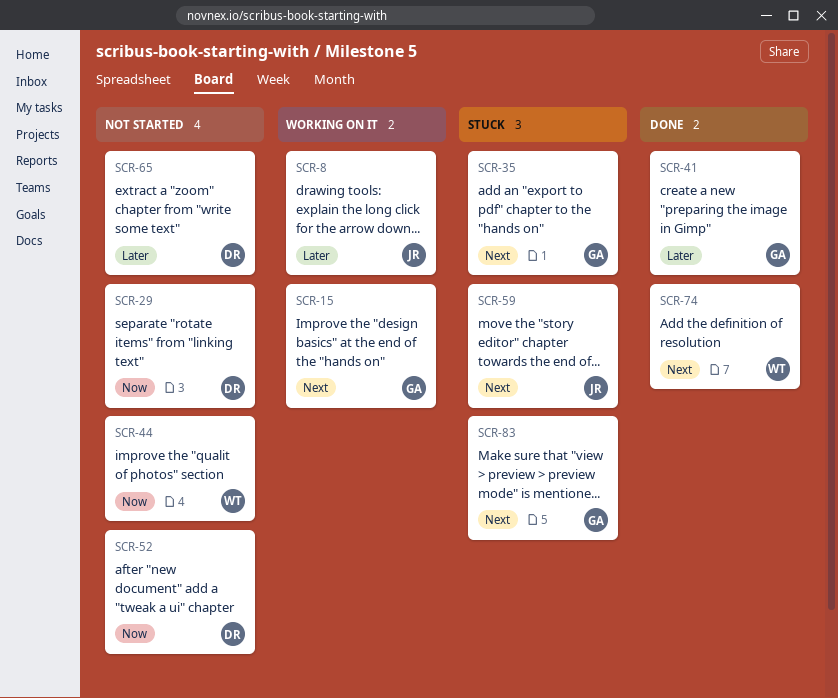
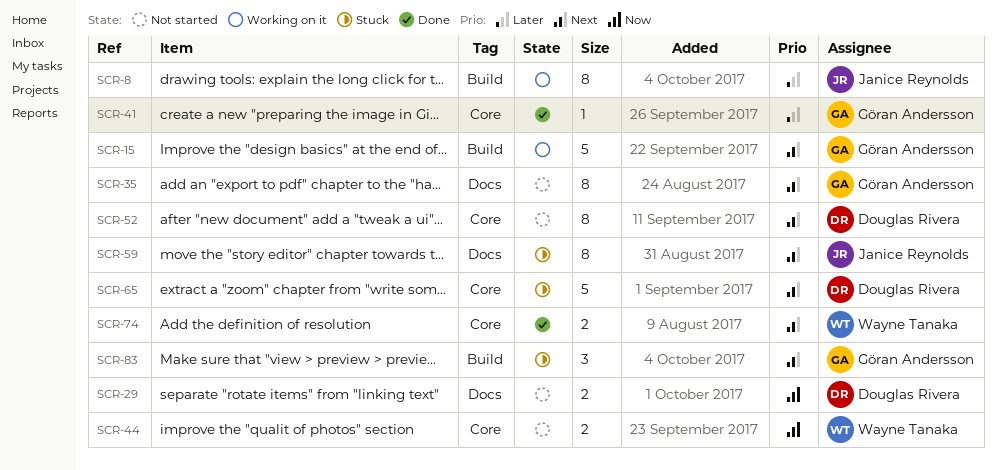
SCR-35, status: Stuck -> Not started
SCR-52, priority: Now -> Next
SCR-65, status: Not started -> Stuck
SCR-65, priority: Later -> Next

